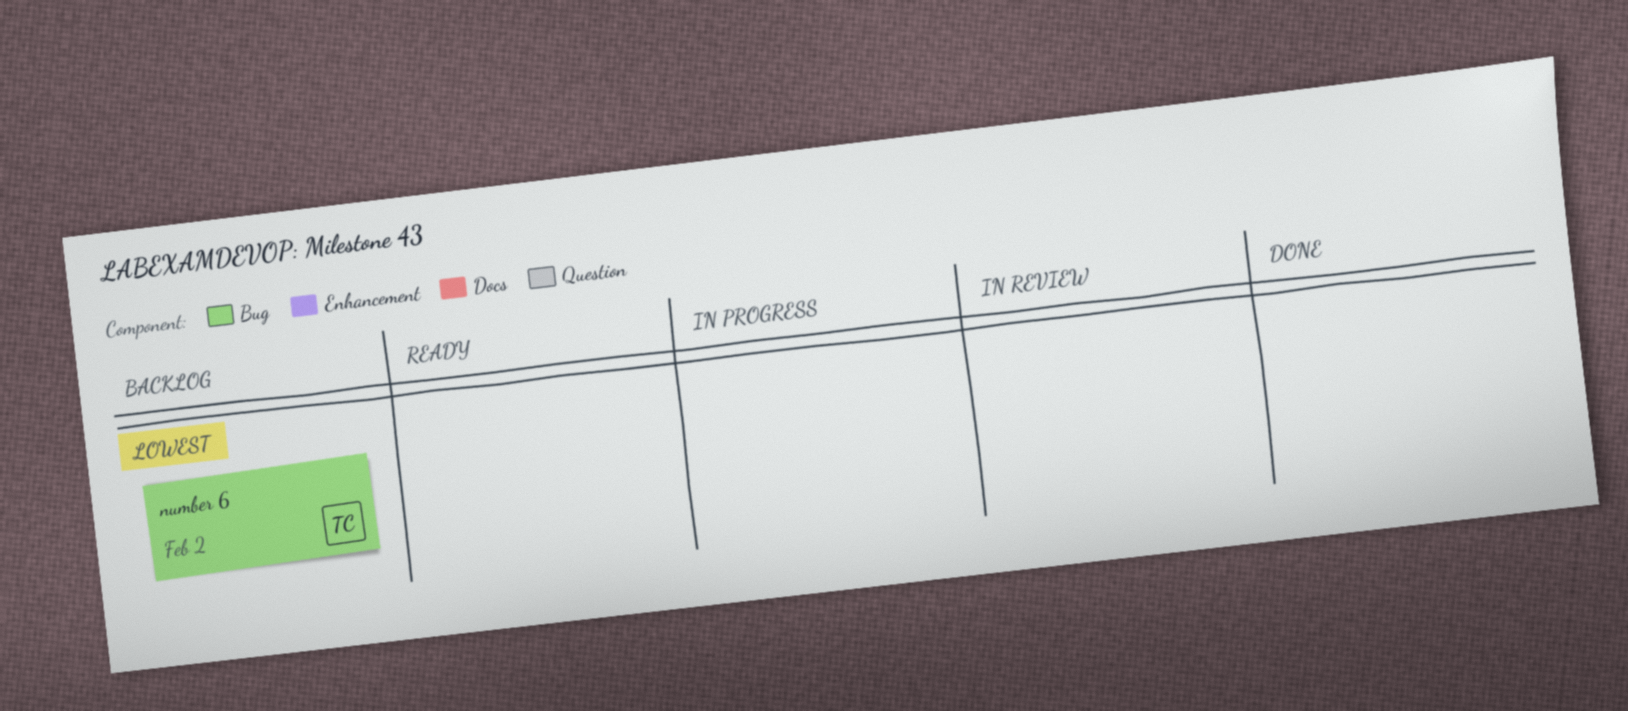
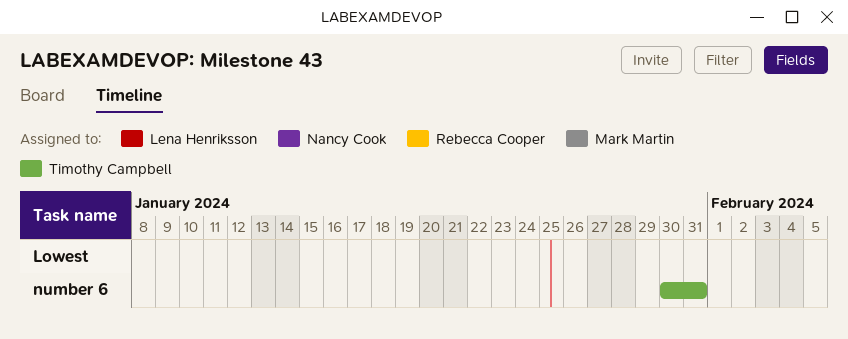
number 6, due: Feb 2 -> Jan 31

